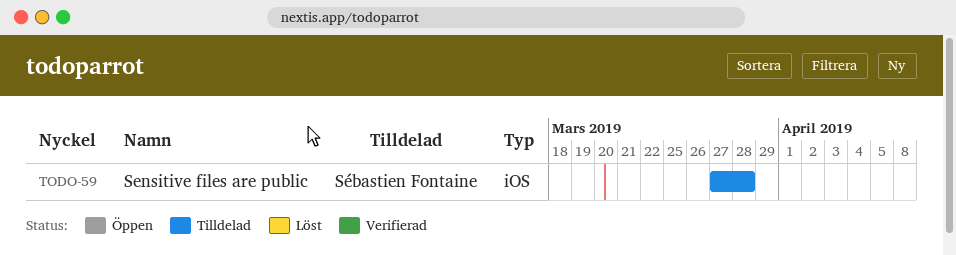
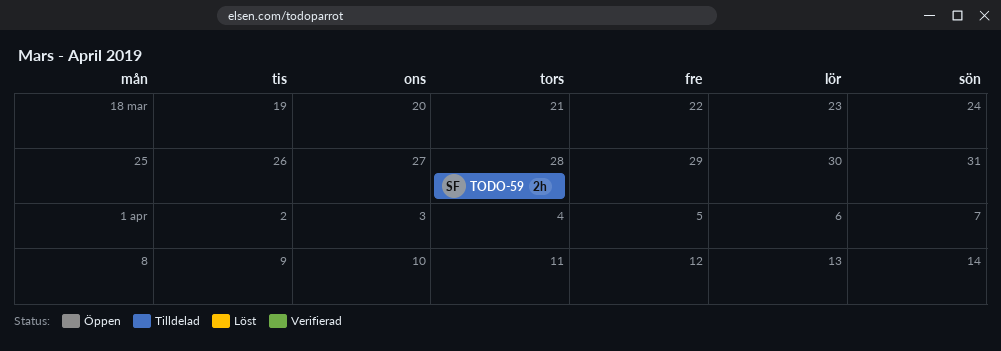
TODO-59, start: Mar 27 -> Mar 28

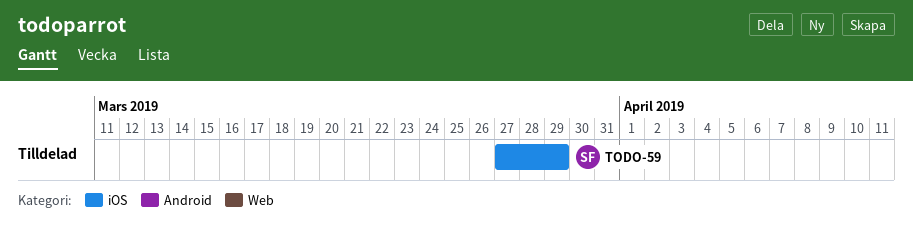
TODO-59, start: Mar 28 -> Mar 27
TODO-59, due: Mar 28 -> Mar 29

